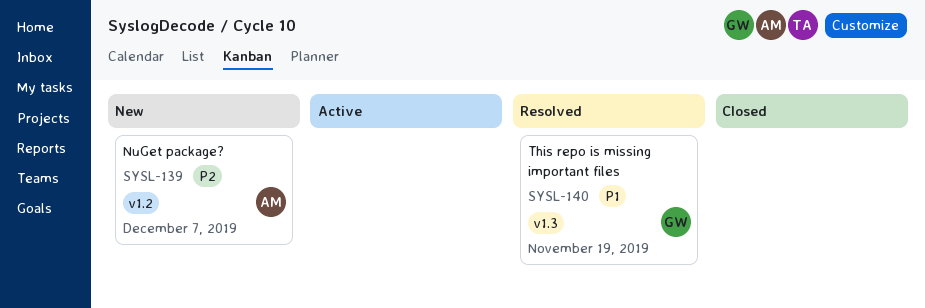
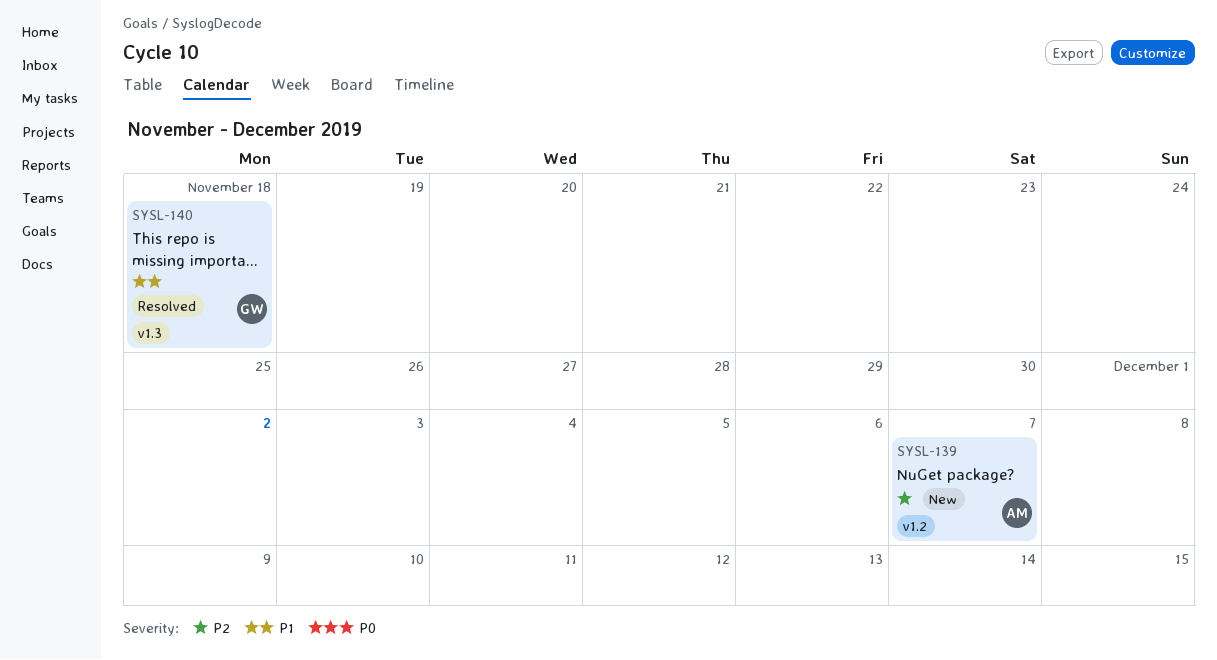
SYSL-140, due: Nov 19 -> Nov 18

